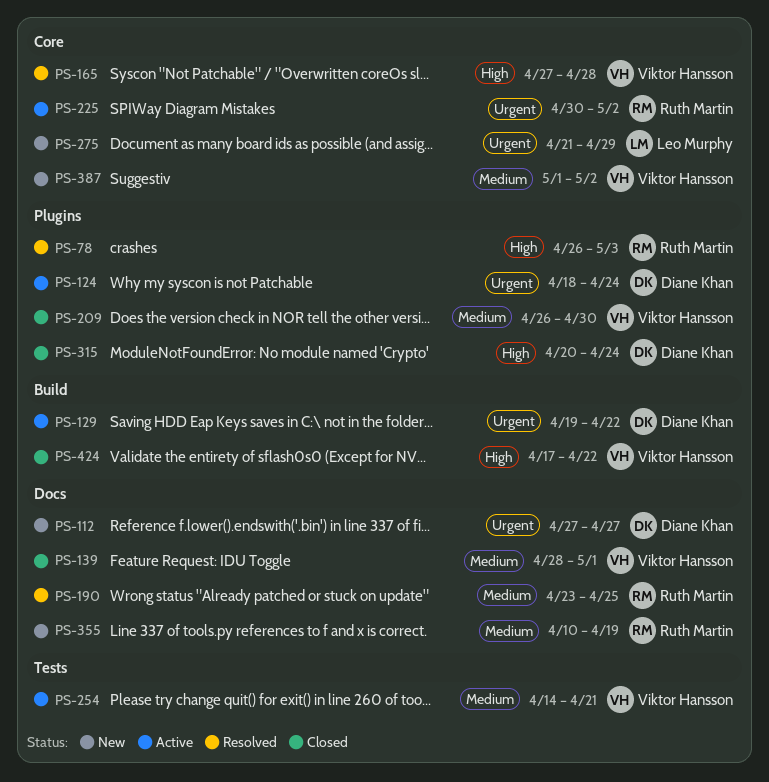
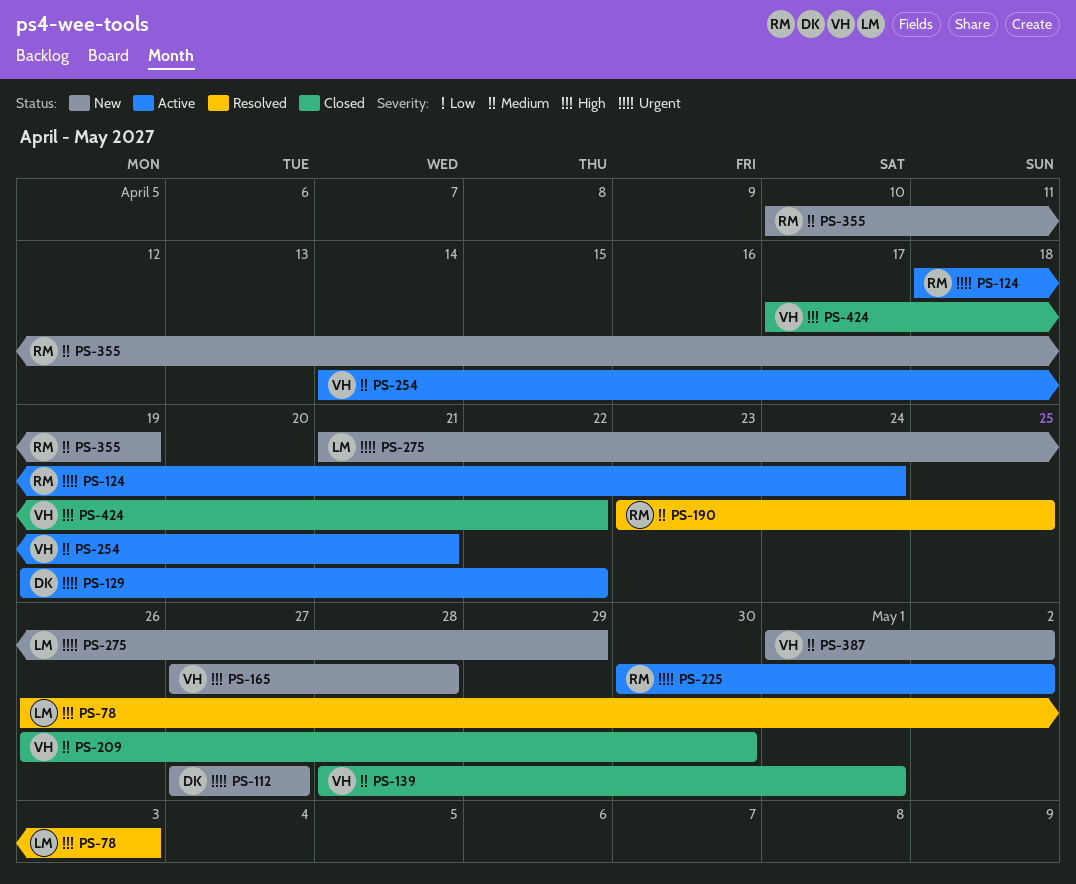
PS-78, owner: Ruth Martin -> Leo Murphy
PS-124, owner: Diane Khan -> Ruth Martin
PS-165, status: Resolved -> New
PS-315: present -> none

